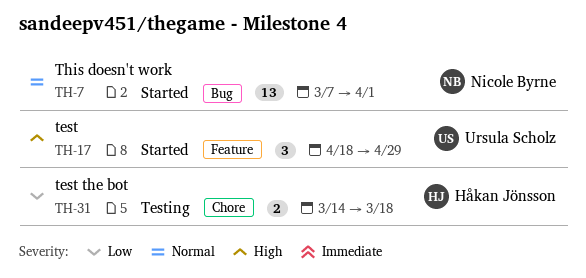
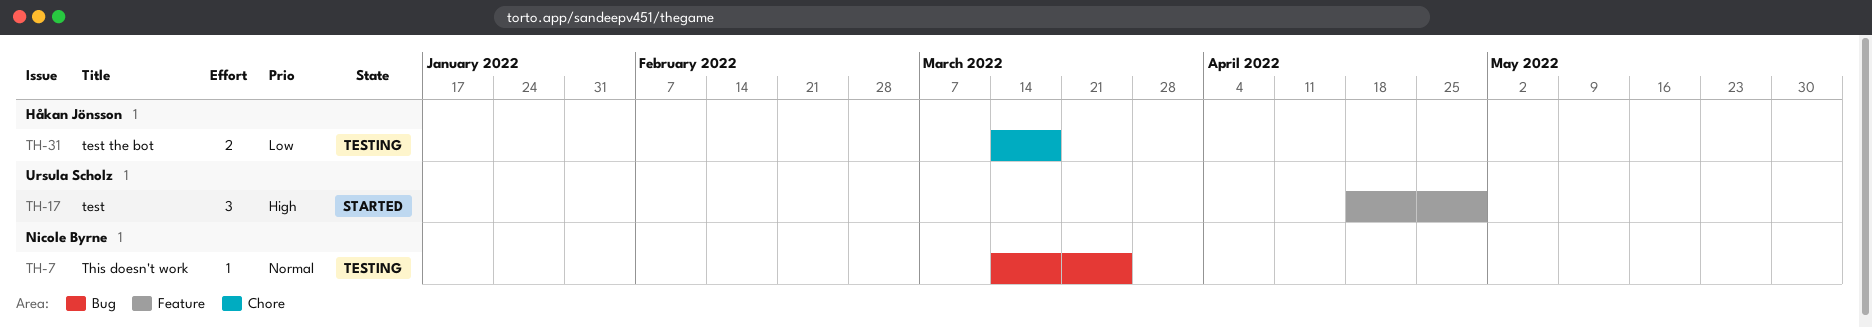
TH-7, status: Started -> Testing
TH-7, estimate: 13 -> 1
TH-7, start: Mar 7 -> Mar 14
TH-7, due: Apr 1 -> Mar 25

